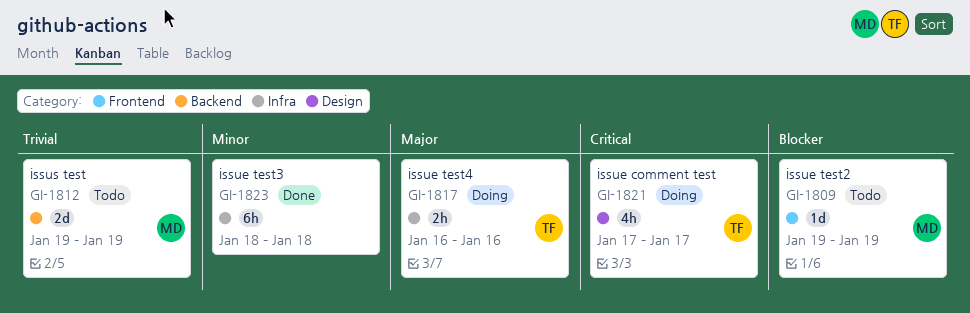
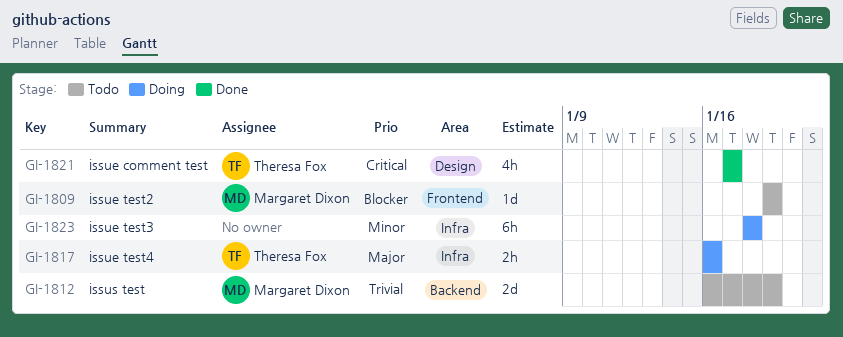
GI-1812, start: Jan 19 -> Jan 16
GI-1821, status: Doing -> Done
GI-1823, status: Done -> Doing

